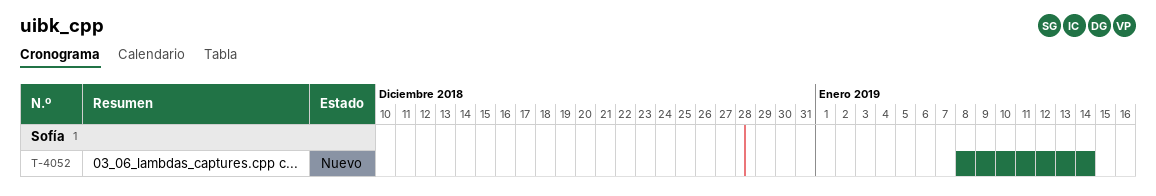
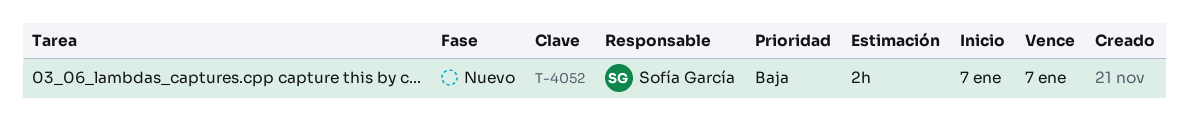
T-4052, start: Jan 8 -> Jan 7
T-4052, due: Jan 14 -> Jan 7

